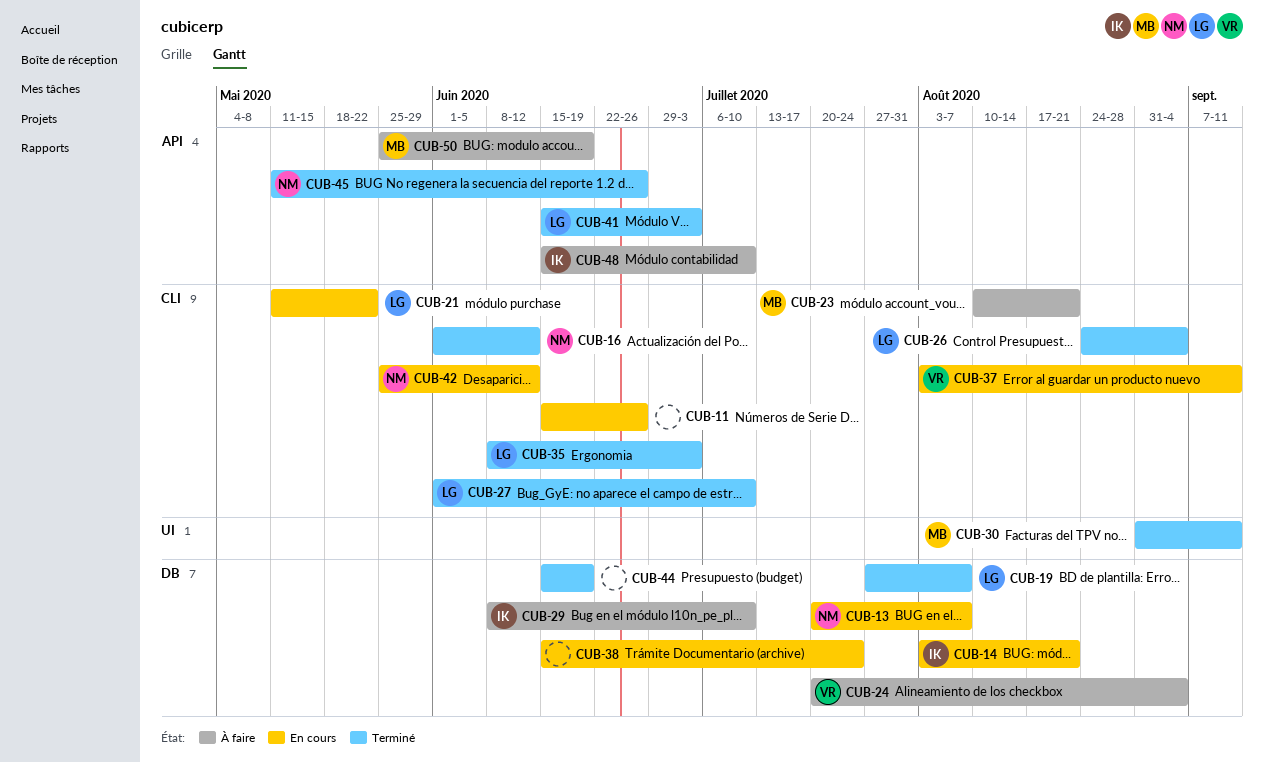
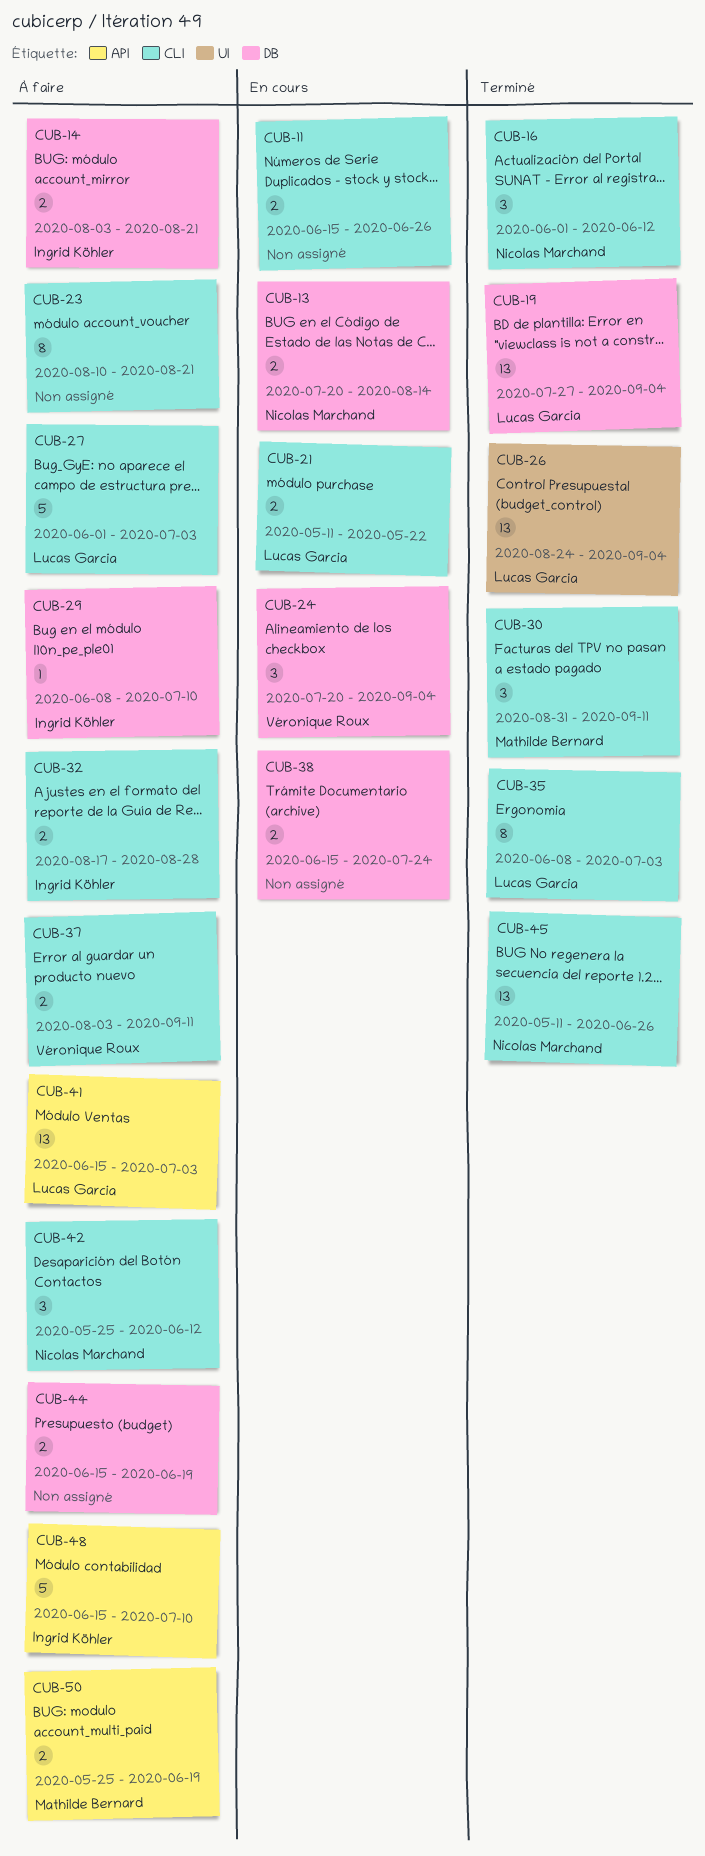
CUB-13, due: Aug 7 -> Aug 14
CUB-14, status: En cours -> À faire
CUB-19, due: Aug 7 -> Sep 4
CUB-23, owner: Mathilde Bernard -> none
CUB-24, status: À faire -> En cours
CUB-26, label: CLI -> UI
CUB-27, status: Terminé -> À faire
CUB-27, due: Jul 10 -> Jul 3
CUB-30, label: UI -> CLI
CUB-32: none -> present
CUB-37, status: En cours -> À faire
CUB-41, status: Terminé -> À faire
CUB-42, status: En cours -> À faire
CUB-44, status: Terminé -> À faire
CUB-45, label: API -> CLI

